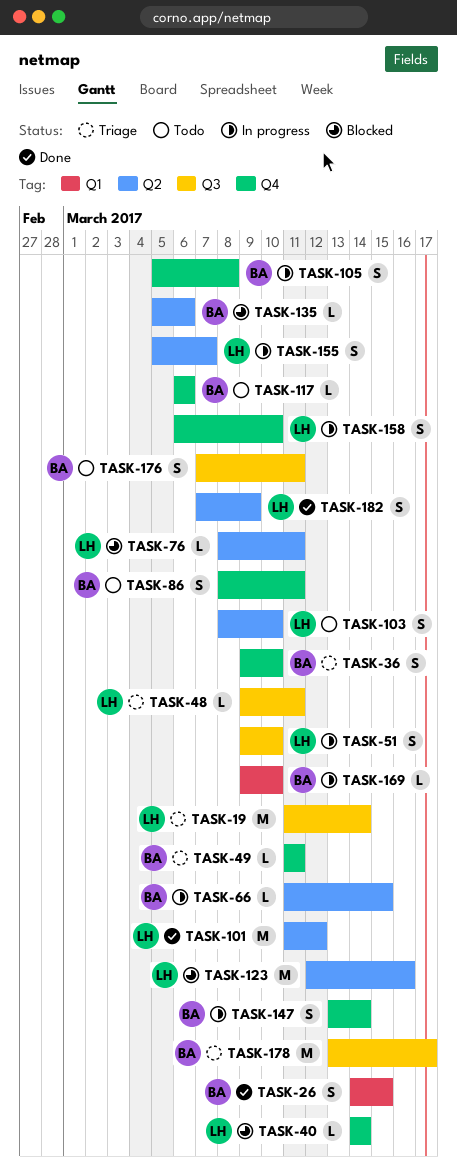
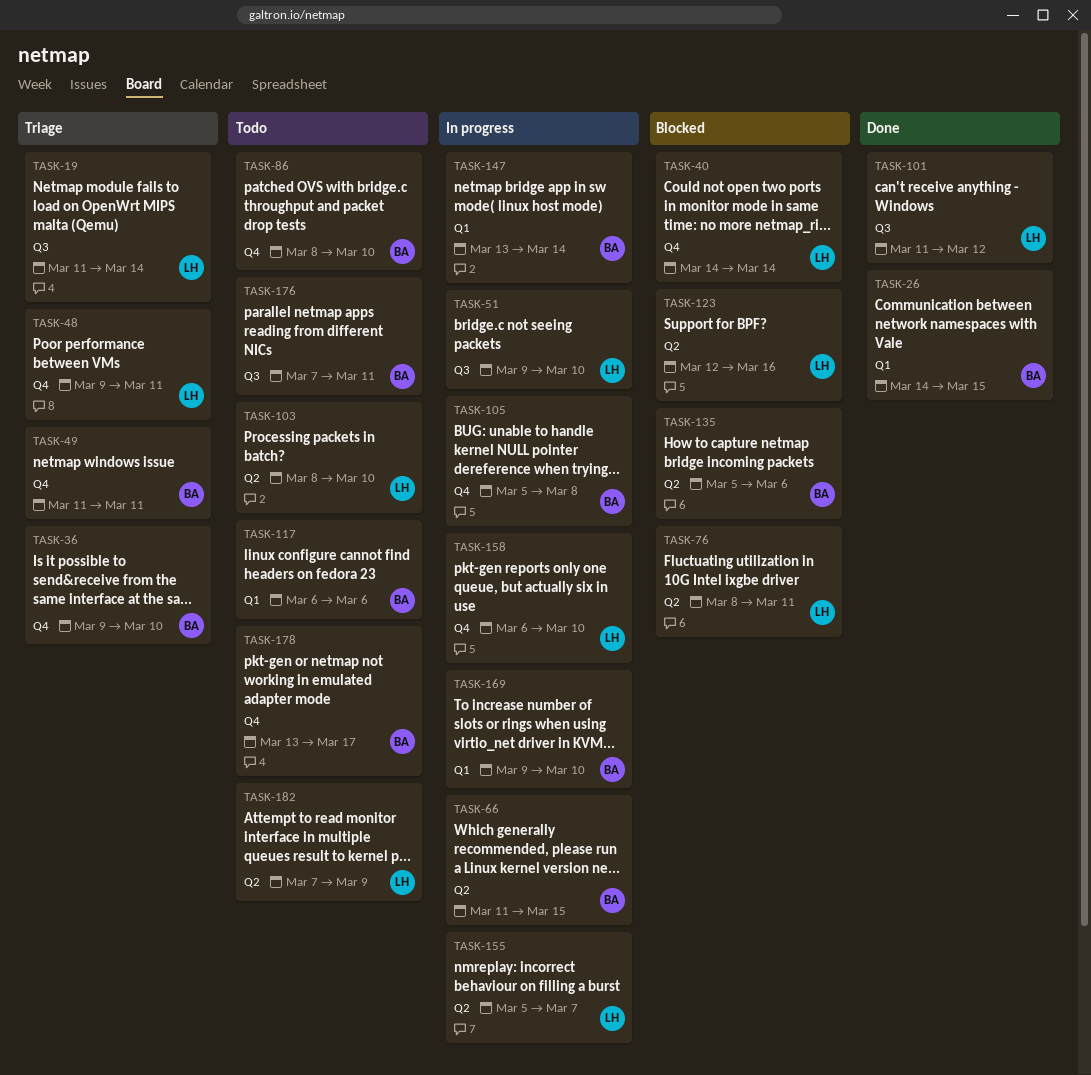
TASK-48, label: Q3 -> Q4
TASK-86, due: Mar 11 -> Mar 10
TASK-101, label: Q2 -> Q3
TASK-117, label: Q4 -> Q1
TASK-147, label: Q4 -> Q1
TASK-178, status: Triage -> Todo
TASK-178, label: Q3 -> Q4
TASK-182, status: Done -> Todo

